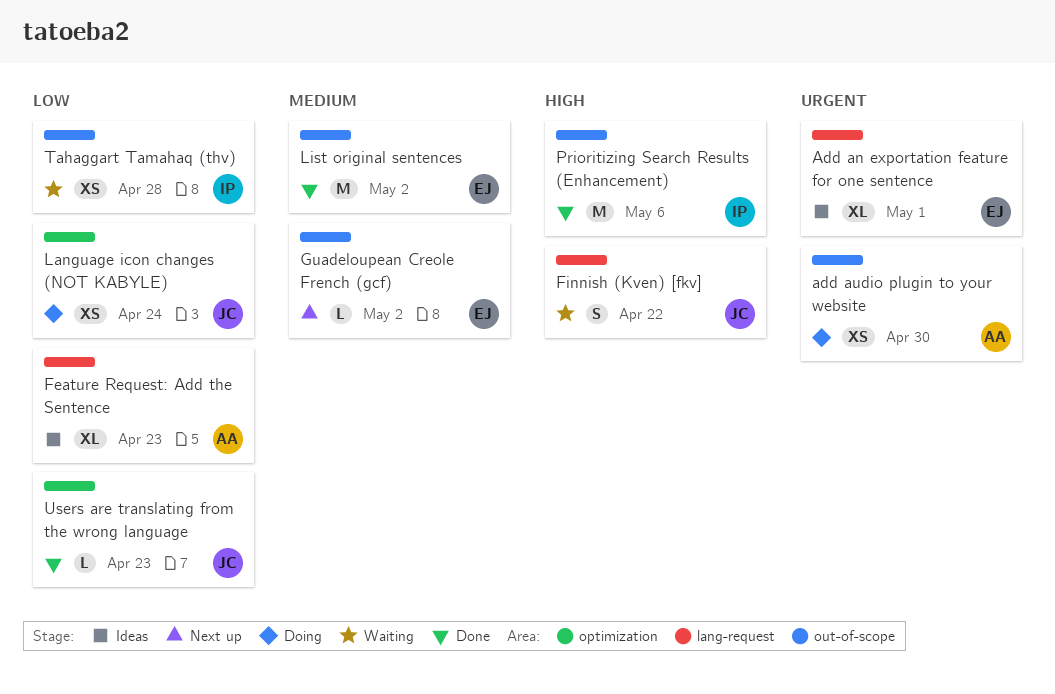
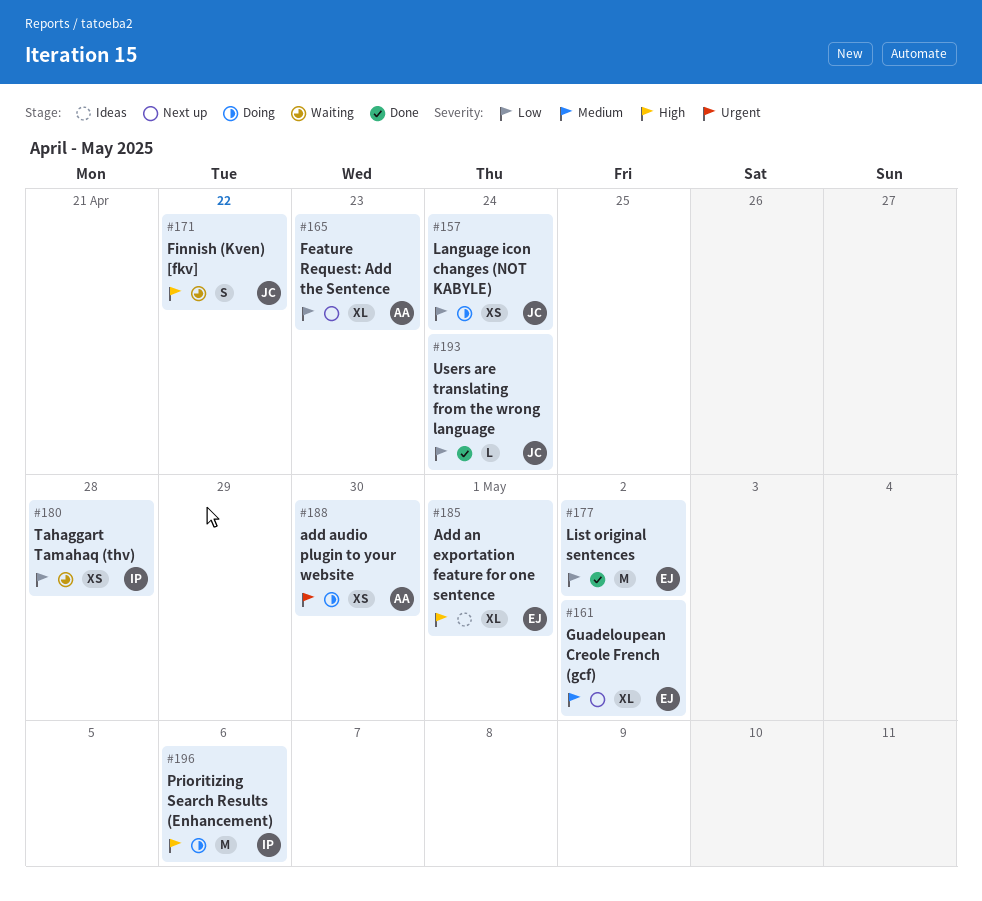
Add an exportation feature for one sentence, priority: Urgent -> High
Feature Request: Add the Sentence, status: Ideas -> Next up
Guadeloupean Creole French (gcf), estimate: L -> XL
List original sentences, priority: Medium -> Low
Prioritizing Search Results (Enhancement), status: Done -> Doing
Users are translating from the wrong language, due: Apr 23 -> Apr 24

